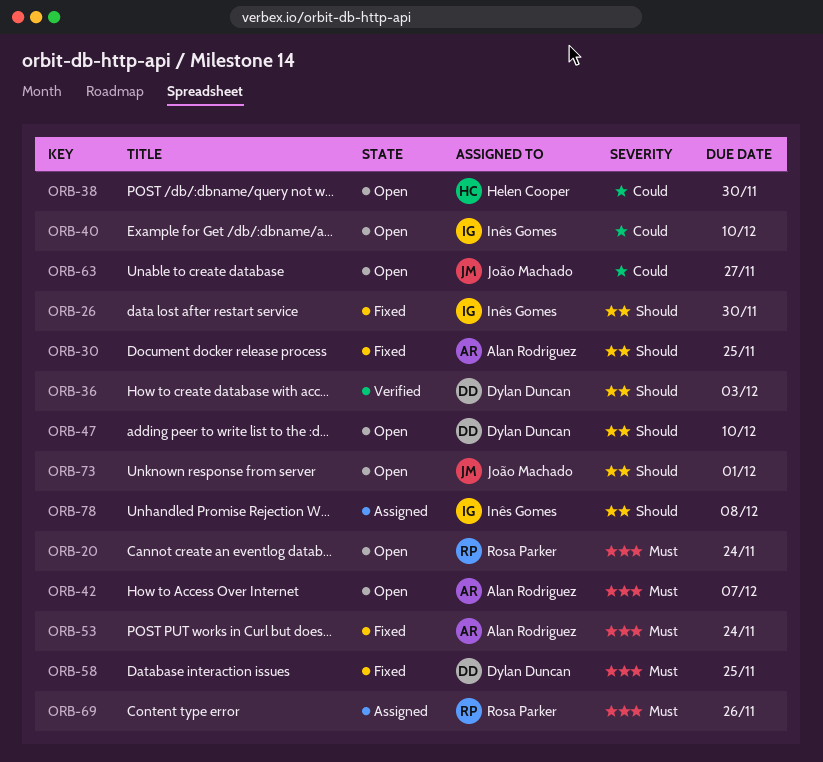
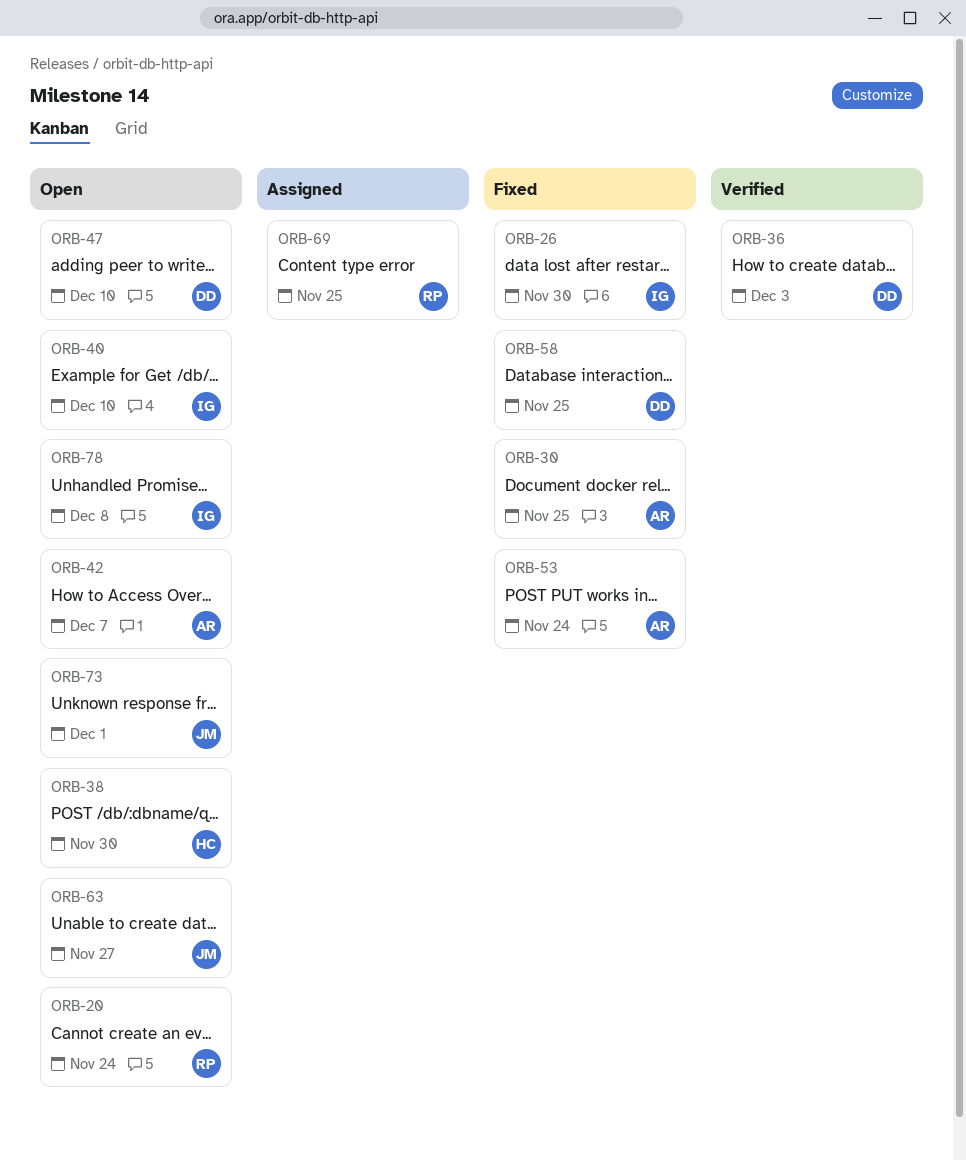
ORB-69, due: Nov 26 -> Nov 25
ORB-78, status: Assigned -> Open

